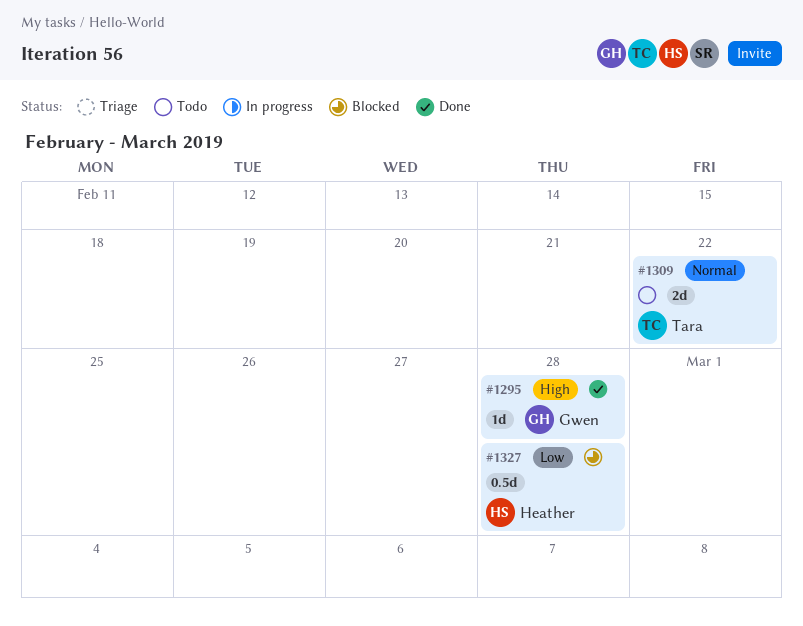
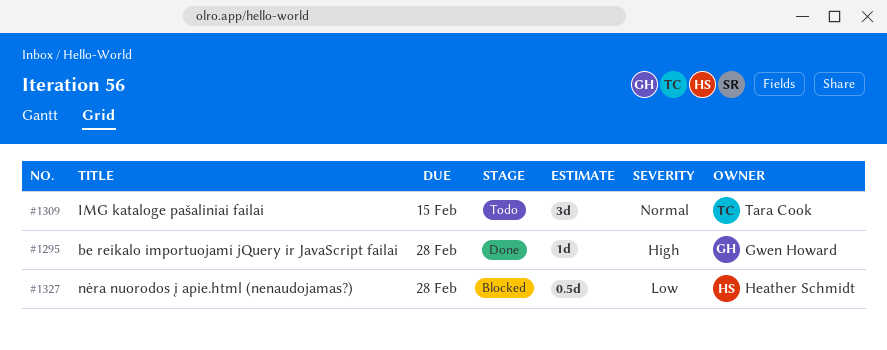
#1309, estimate: 2d -> 3d
#1309, due: Feb 22 -> Feb 15

